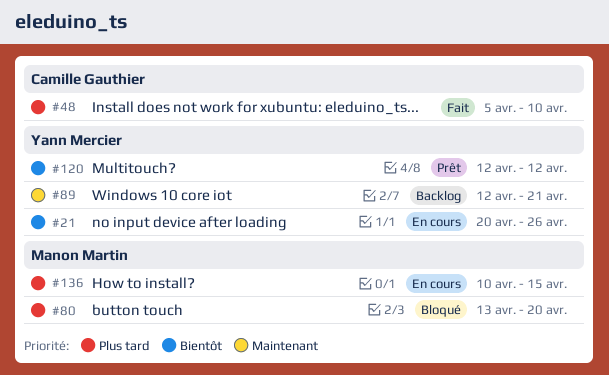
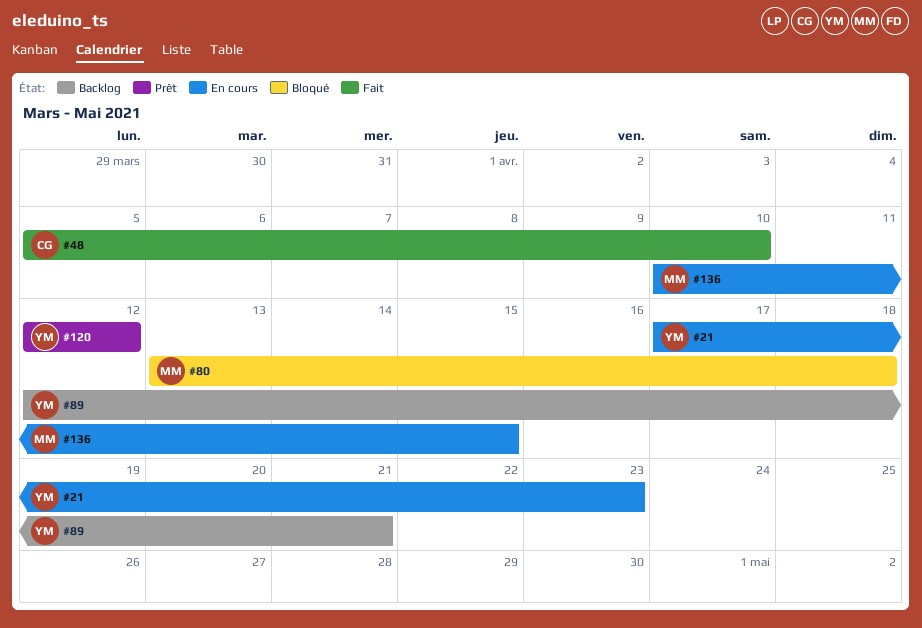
#21, start: Apr 20 -> Apr 17
#21, due: Apr 26 -> Apr 23
#80, due: Apr 20 -> Apr 18

